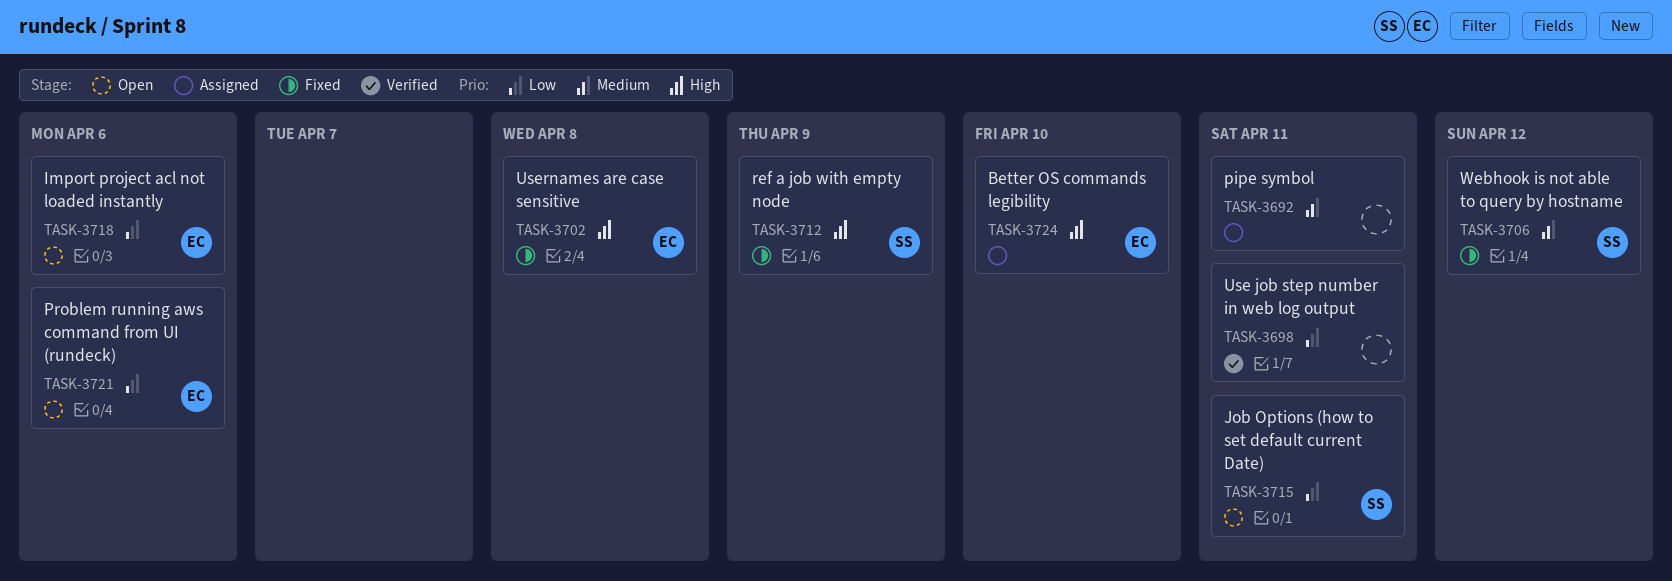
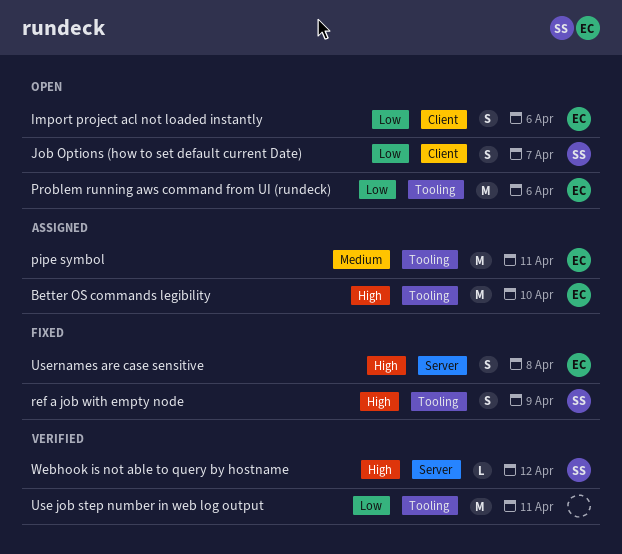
Job Options (how to set default current Date), due: Apr 11 -> Apr 7
pipe symbol, owner: none -> EC
Webhook is not able to query by hostname, status: Fixed -> Verified
Webhook is not able to query by hostname, priority: Medium -> High

